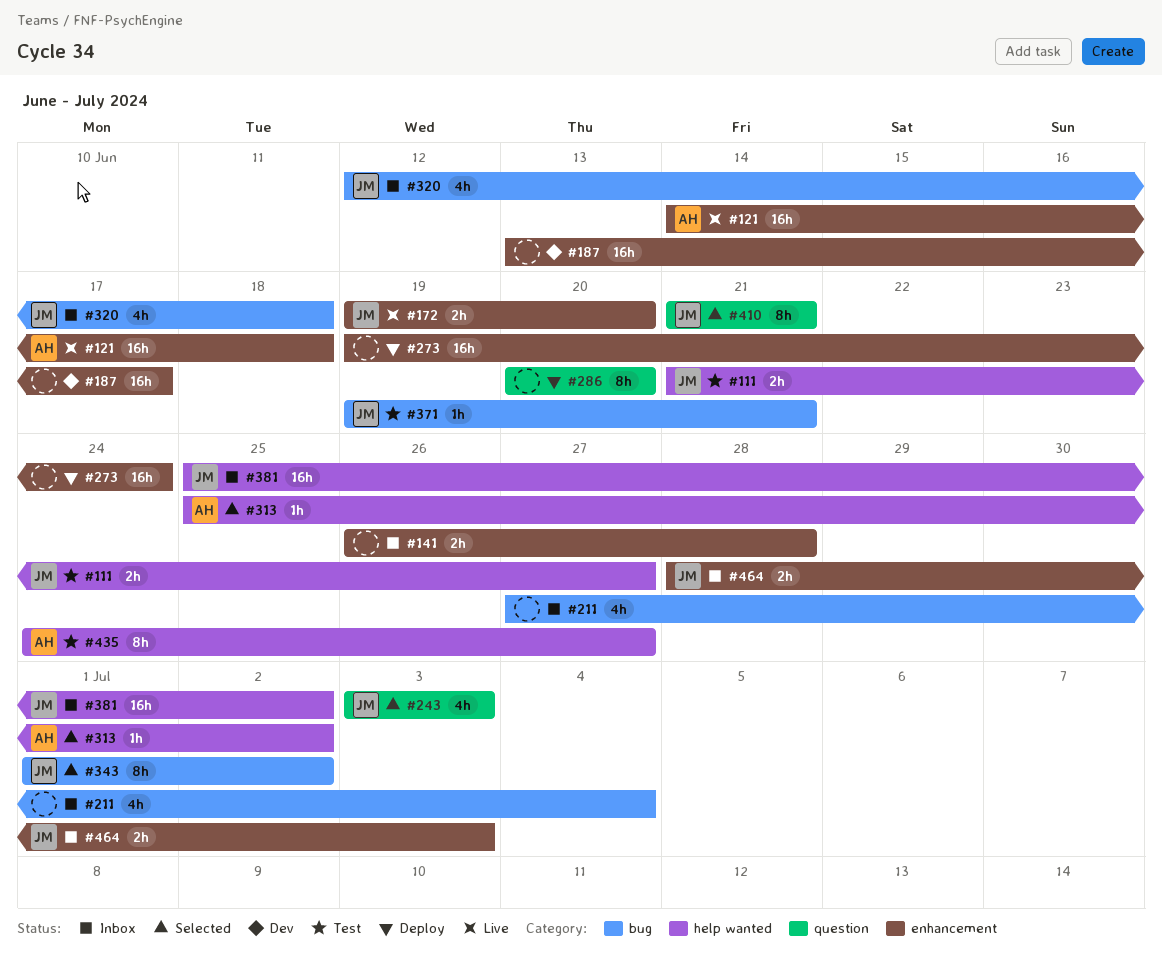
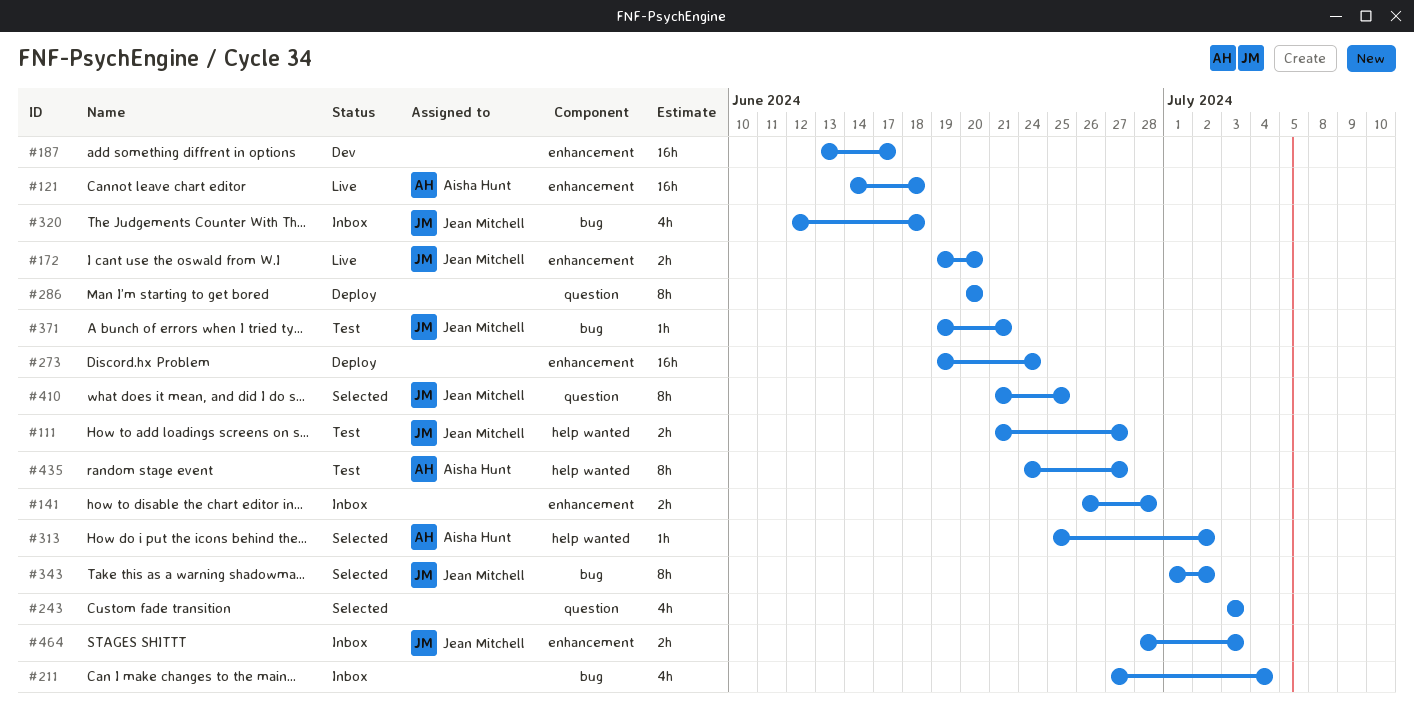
#243, owner: Jean Mitchell -> none
#381: present -> none
#410, due: Jun 21 -> Jun 25

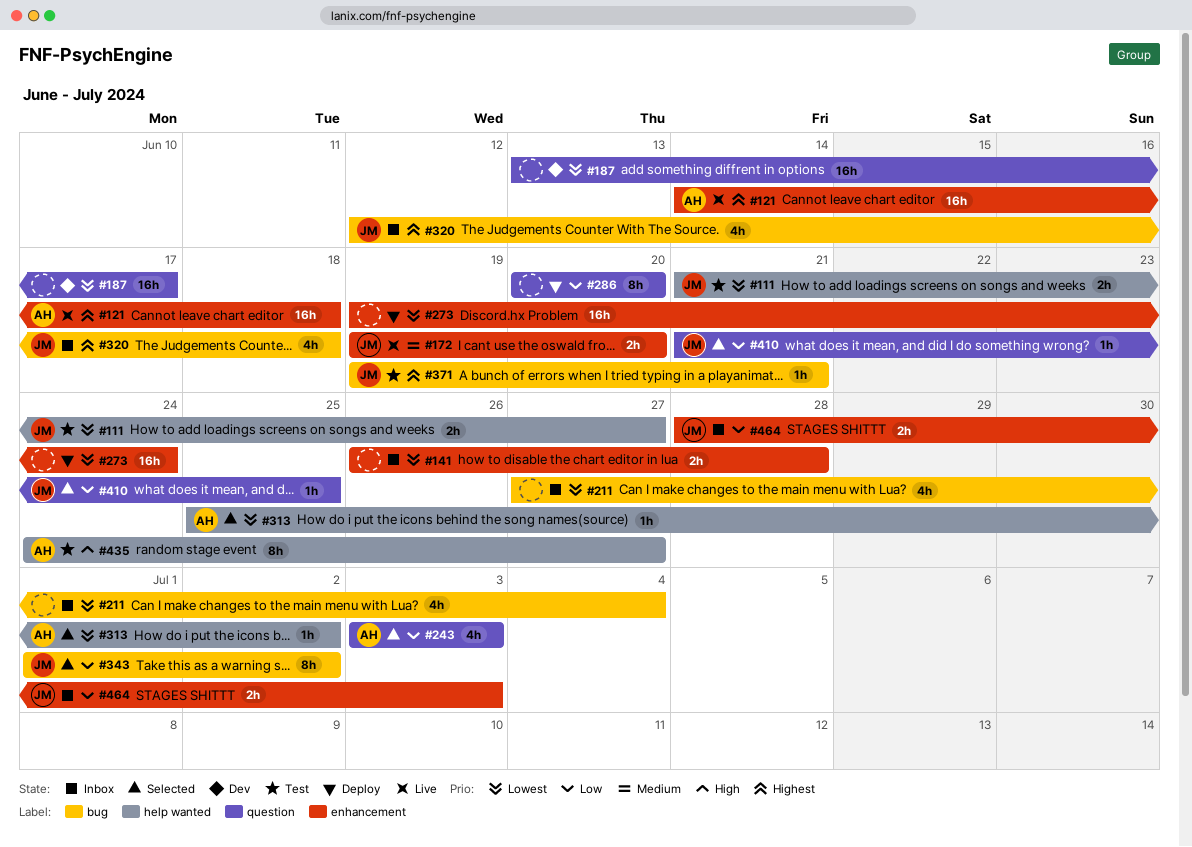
#187, label: enhancement -> question
#243, owner: none -> Aisha Hunt
#410, estimate: 8h -> 1h

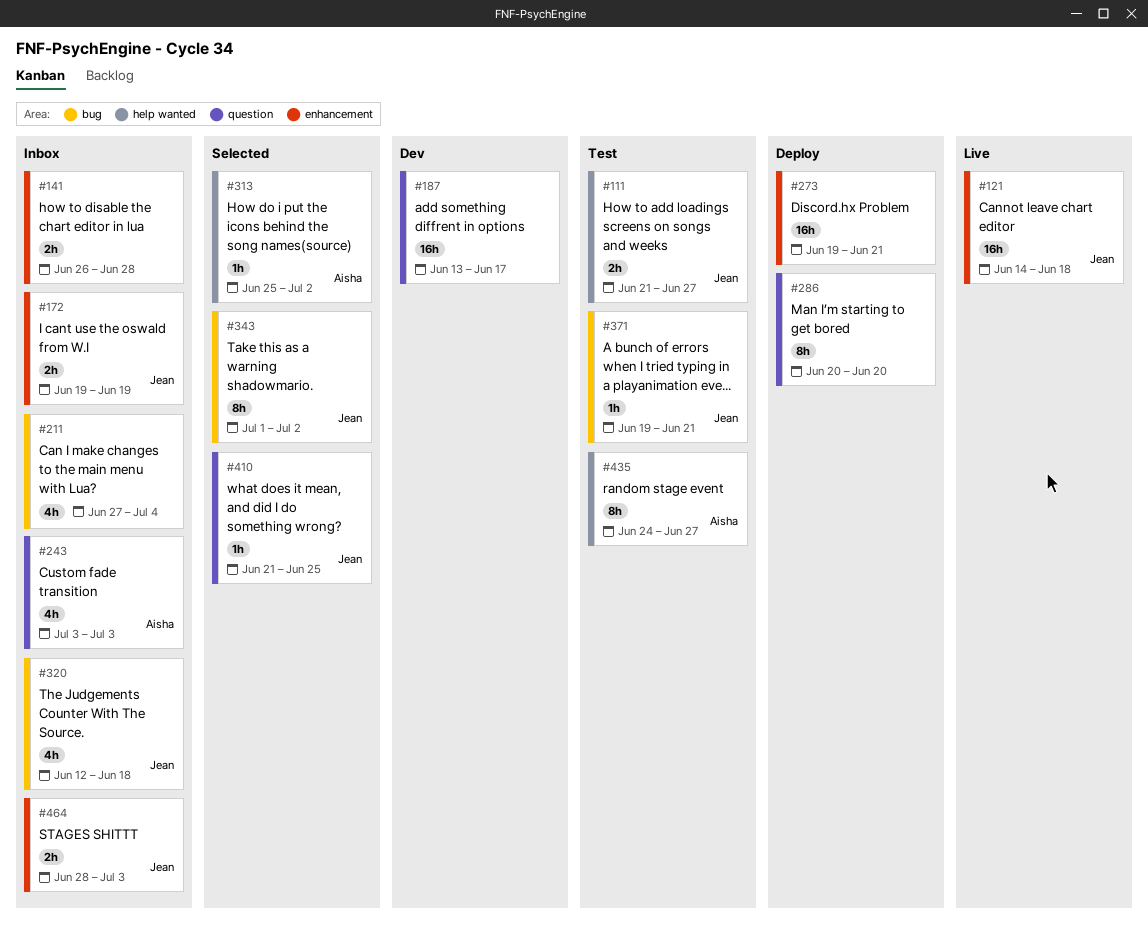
#121, owner: Aisha -> Jean
#172, status: Live -> Inbox
#172, due: Jun 20 -> Jun 19
#243, status: Selected -> Inbox
#273, due: Jun 24 -> Jun 21

